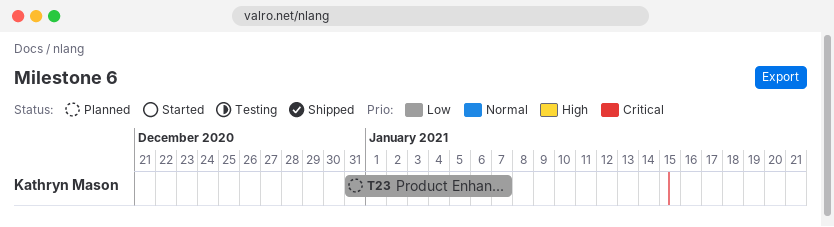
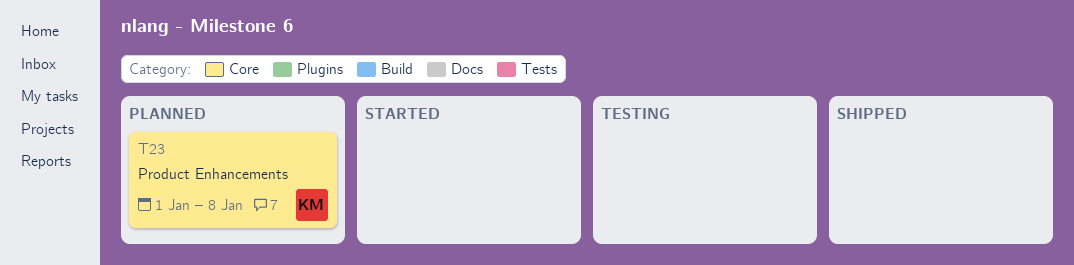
T23, start: Dec 31 -> Jan 1
T23, due: Jan 7 -> Jan 8

